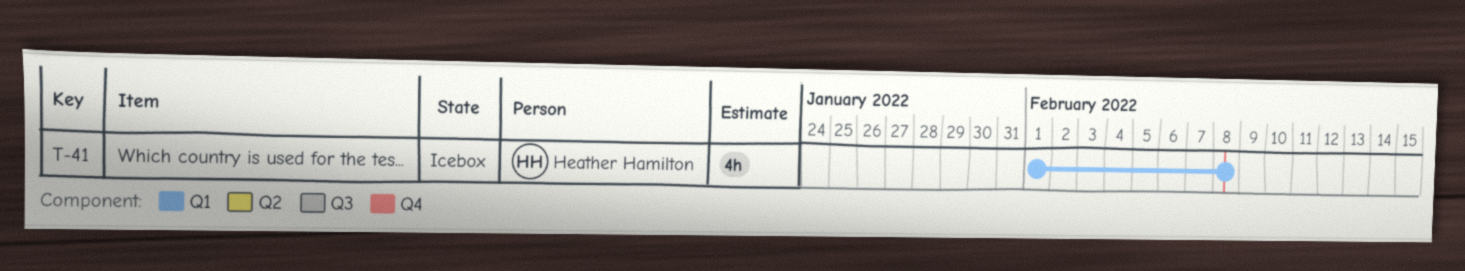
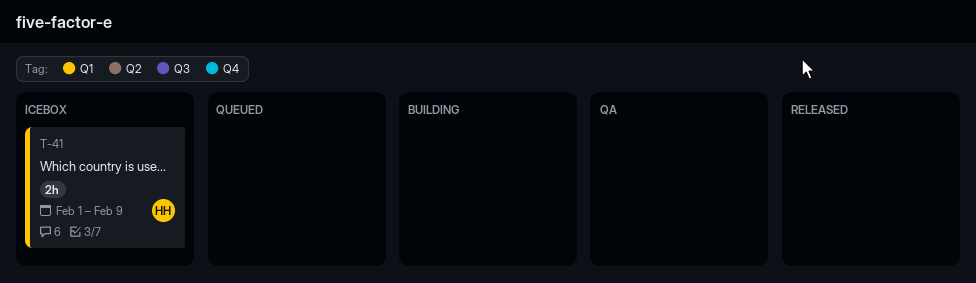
T-41, estimate: 4h -> 2h
T-41, due: Feb 8 -> Feb 9

